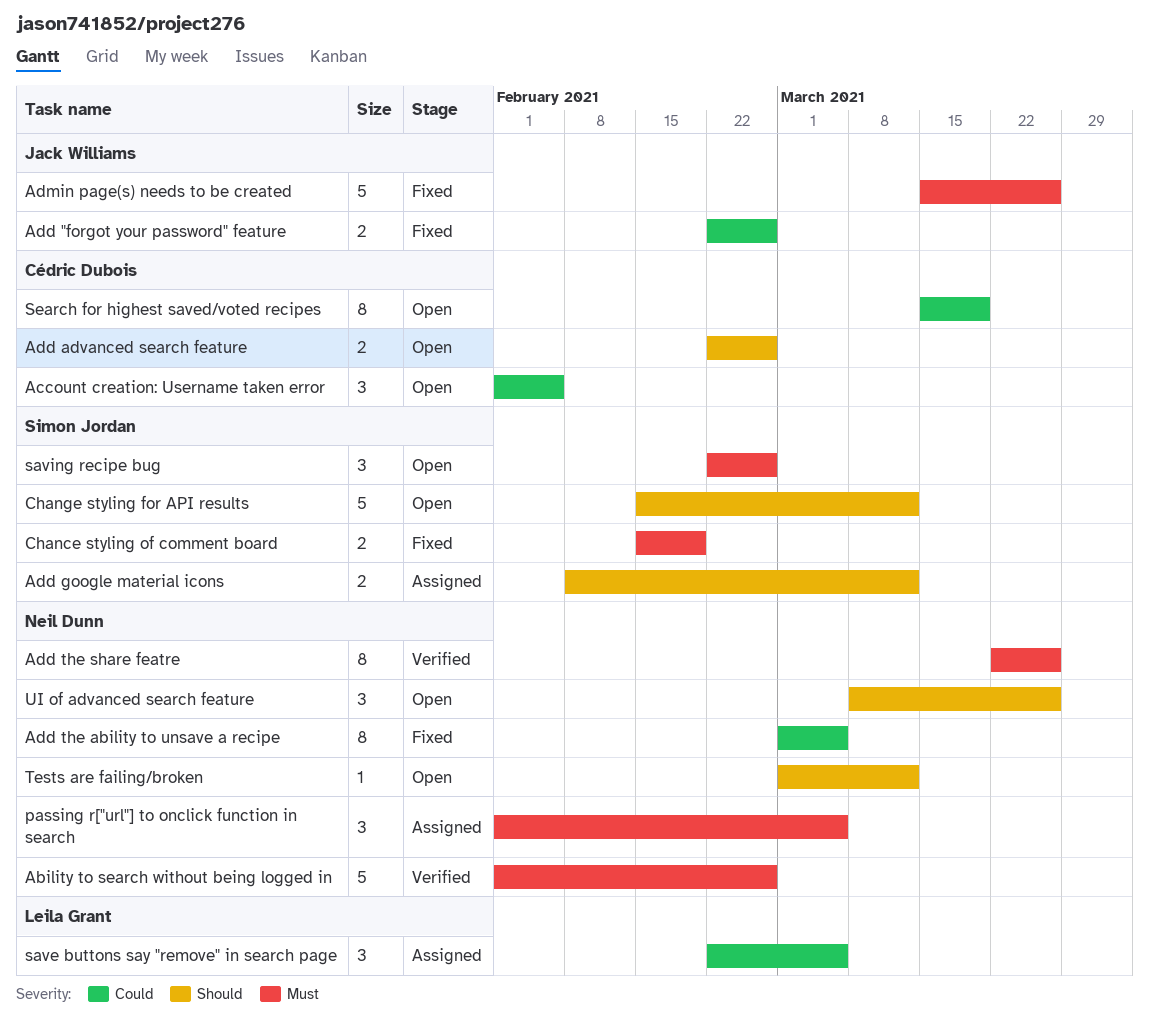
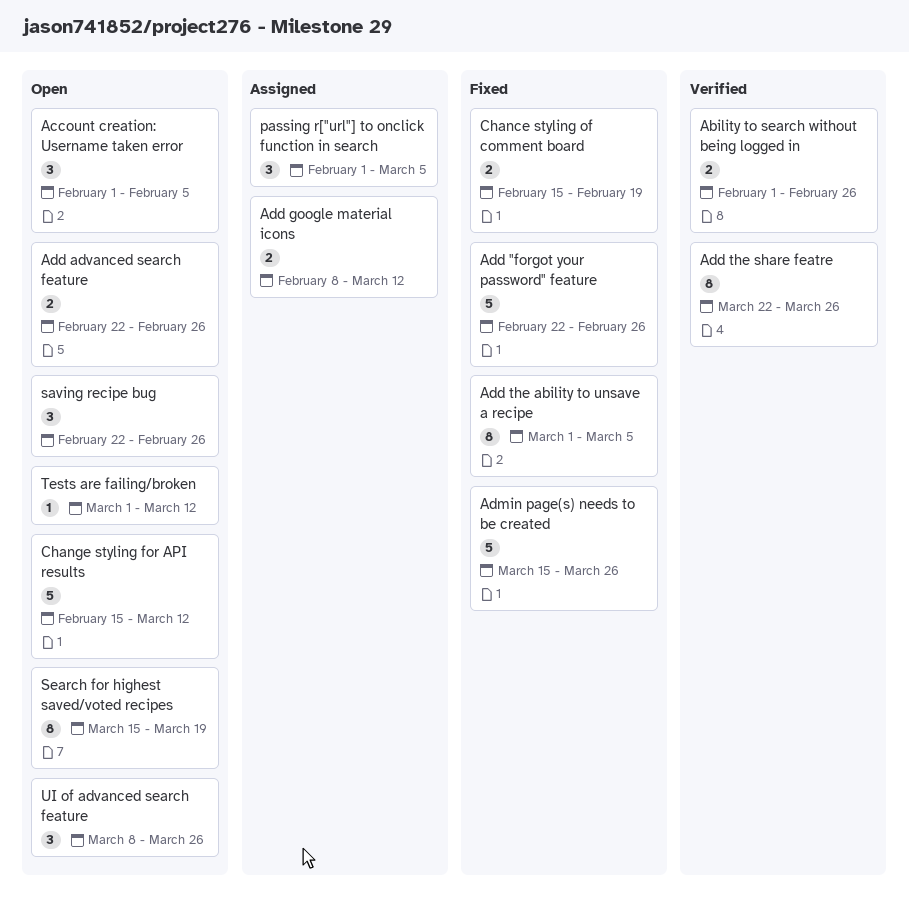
Ability to search without being logged in, estimate: 5 -> 2
Add "forgot your password" feature, estimate: 2 -> 5
save buttons say "remove" in search page: present -> none

